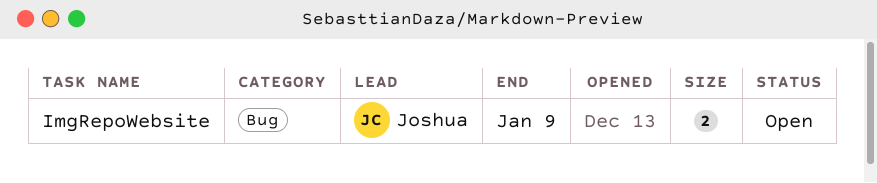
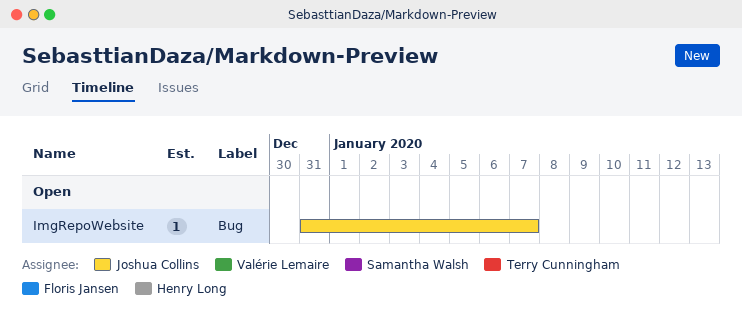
ImgRepoWebsite, estimate: 2 -> 1
ImgRepoWebsite, due: Jan 9 -> Jan 7

